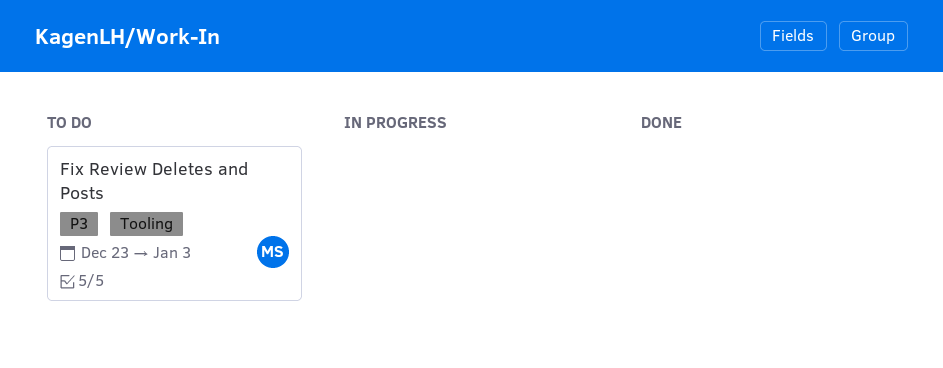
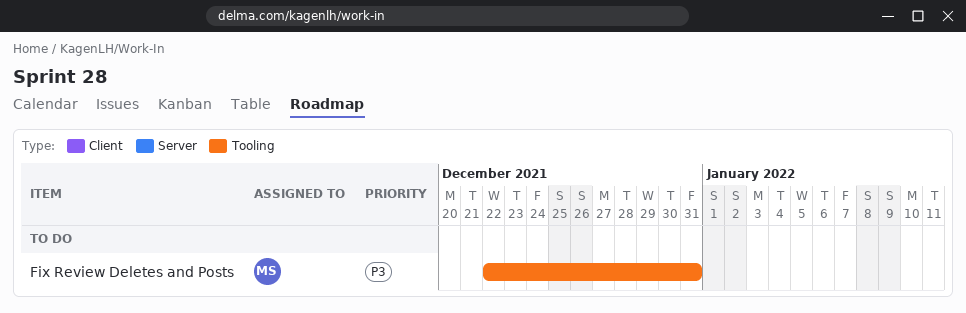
Fix Review Deletes and Posts, start: Dec 23 -> Dec 22
Fix Review Deletes and Posts, due: Jan 3 -> Dec 31

